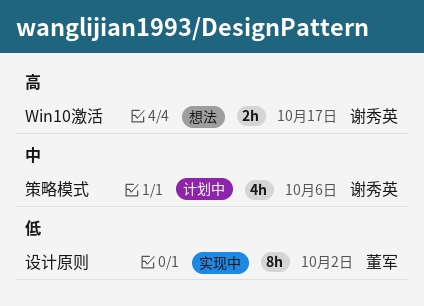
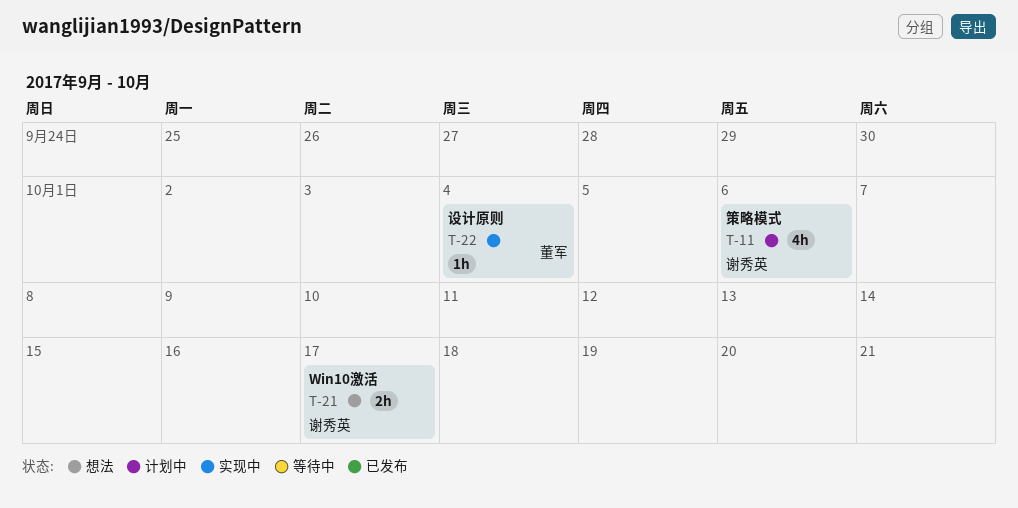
设计原则, estimate: 8h -> 1h
设计原则, due: Oct 2 -> Oct 4

